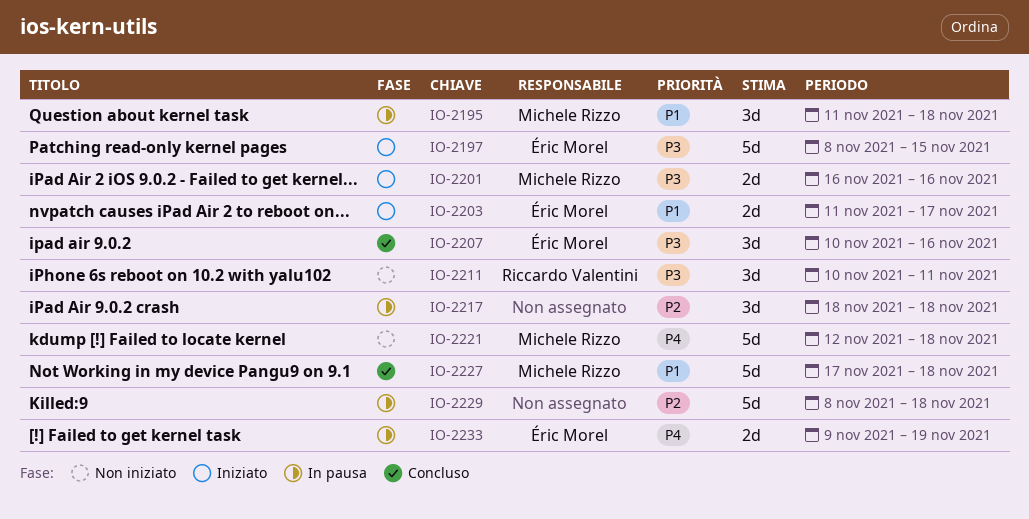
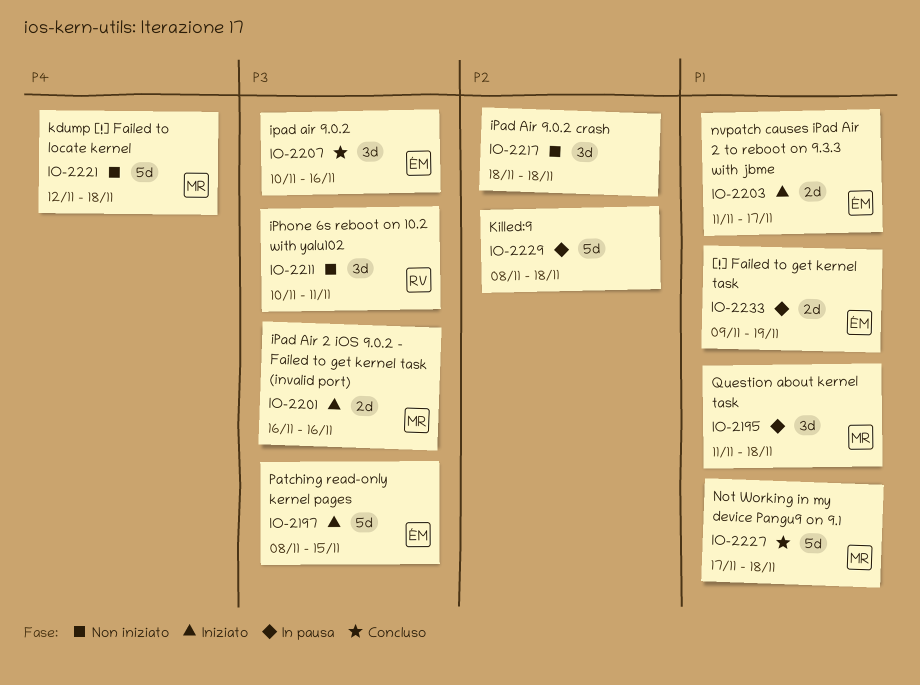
IO-2217, status: In pausa -> Non iniziato
IO-2233, priority: P4 -> P1

